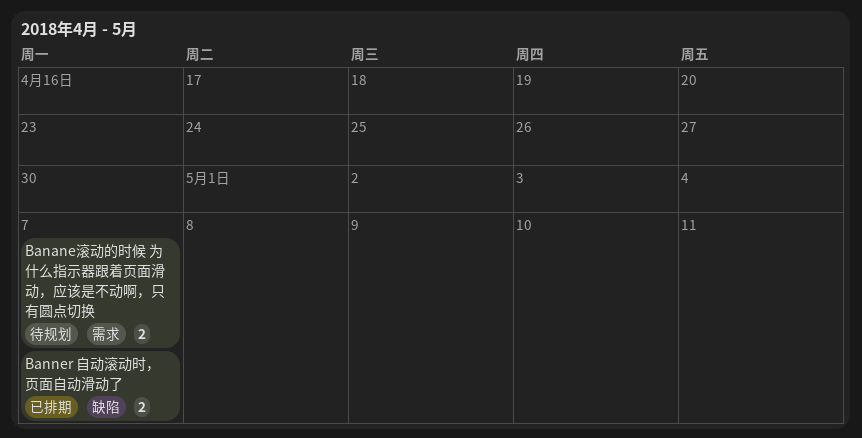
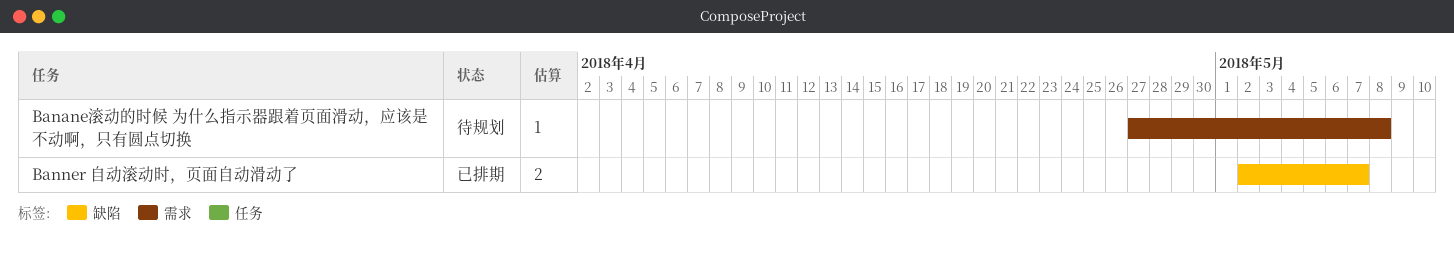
Banane滚动的时候 为什么指示器跟着页面滑动，应该是不动啊，只有圆点切换, estimate: 2 -> 1
Banane滚动的时候 为什么指示器跟着页面滑动，应该是不动啊，只有圆点切换, due: May 7 -> May 8

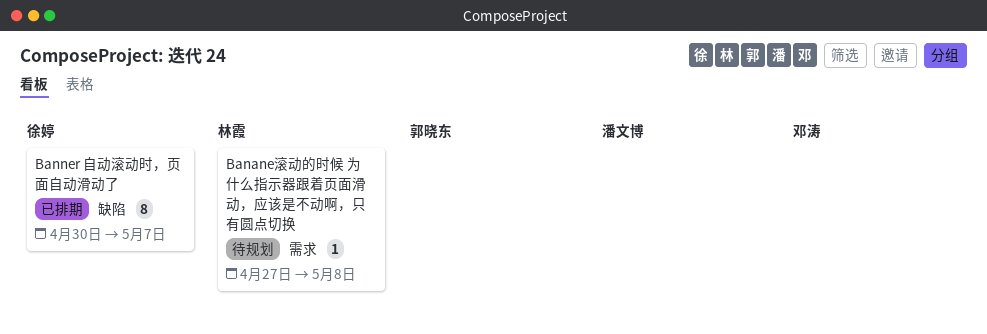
Banner 自动滚动时，页面自动滑动了, estimate: 2 -> 8
Banner 自动滚动时，页面自动滑动了, start: May 2 -> Apr 30

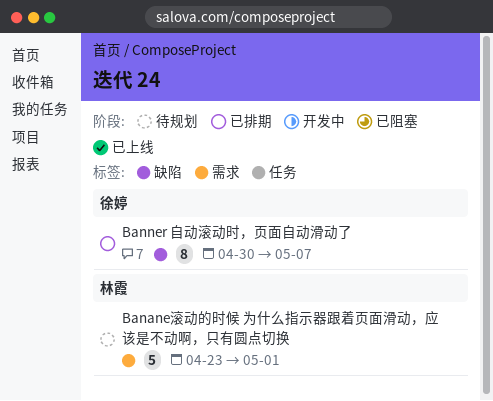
Banane滚动的时候 为什么指示器跟着页面滑动，应该是不动啊，只有圆点切换, estimate: 1 -> 5
Banane滚动的时候 为什么指示器跟着页面滑动，应该是不动啊，只有圆点切换, start: Apr 27 -> Apr 23
Banane滚动的时候 为什么指示器跟着页面滑动，应该是不动啊，只有圆点切换, due: May 8 -> May 1

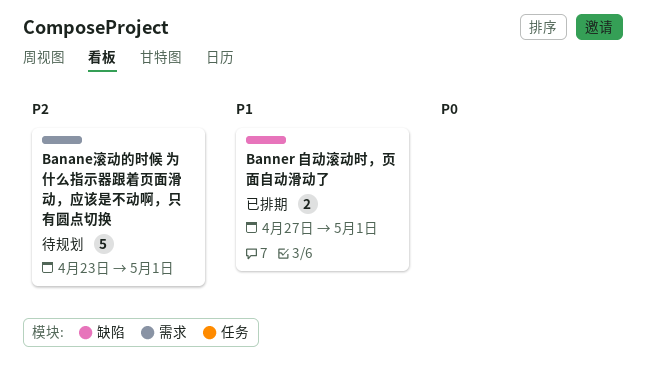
Banner 自动滚动时，页面自动滑动了, estimate: 8 -> 2
Banner 自动滚动时，页面自动滑动了, start: Apr 30 -> Apr 27
Banner 自动滚动时，页面自动滑动了, due: May 7 -> May 1

